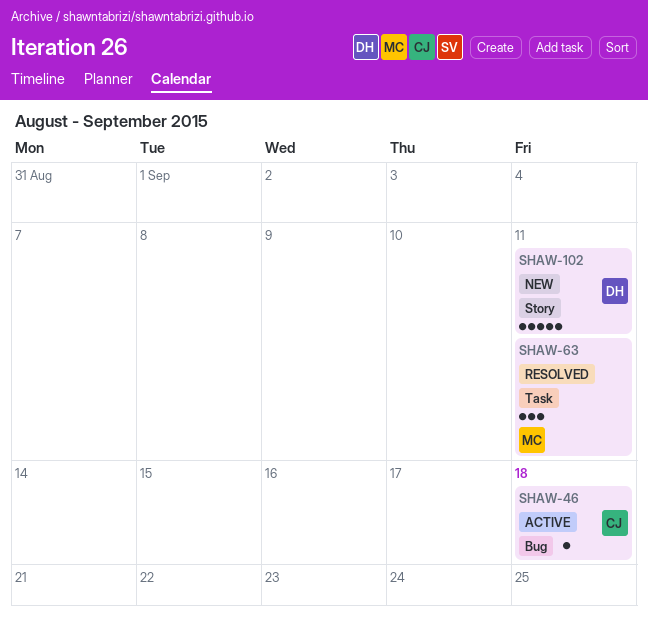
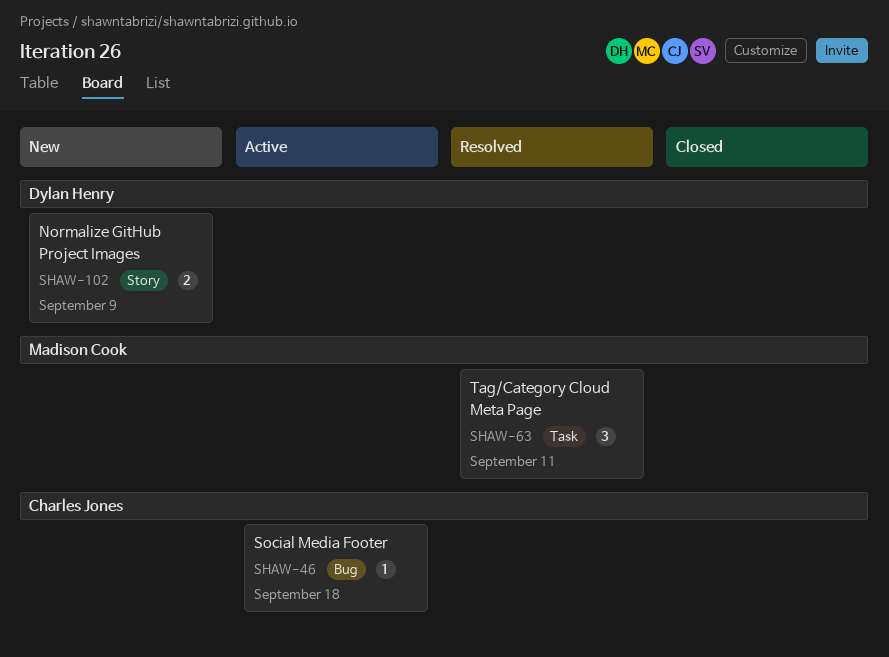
SHAW-102, estimate: 5 -> 2
SHAW-102, due: Sep 11 -> Sep 9

